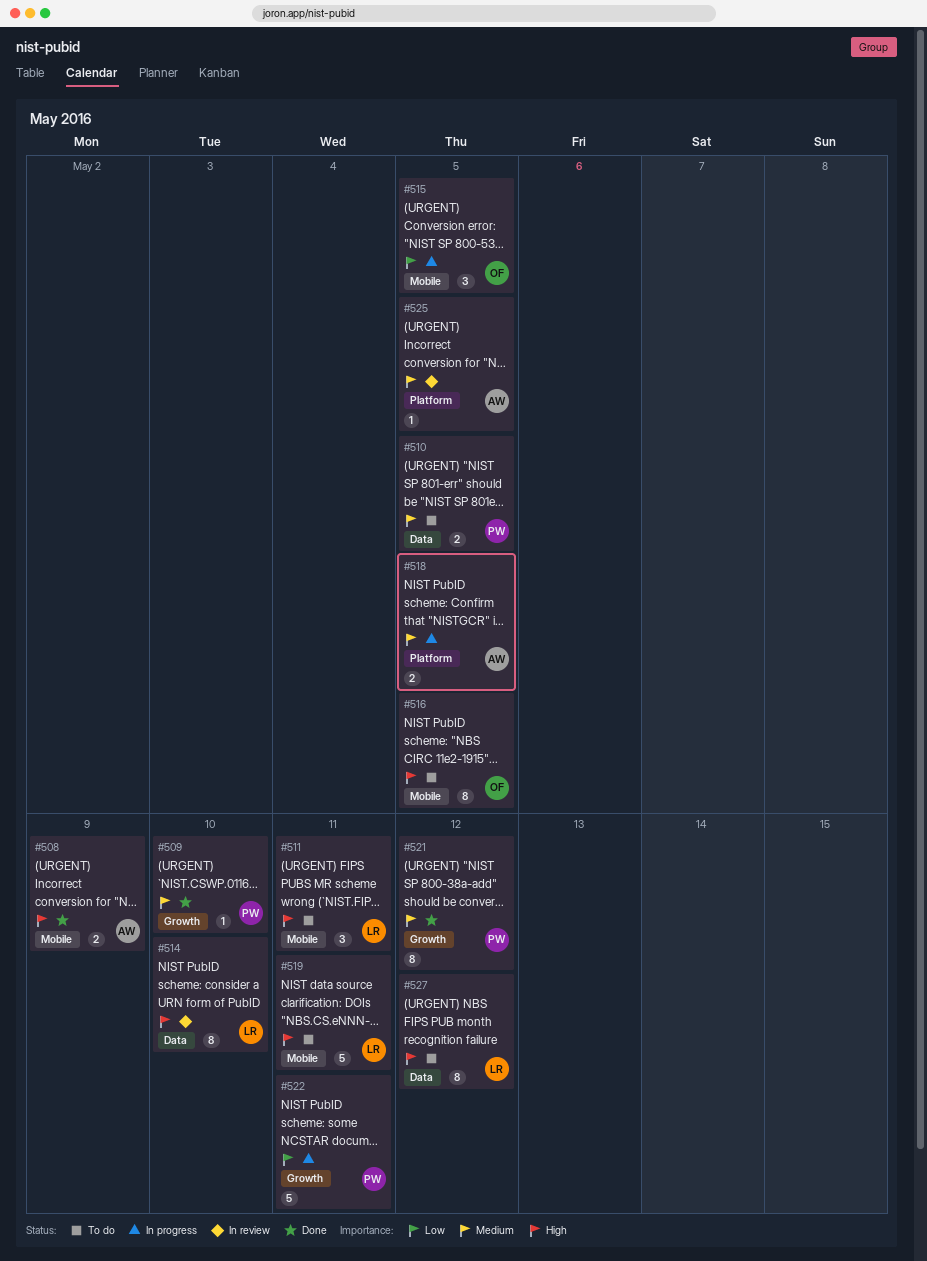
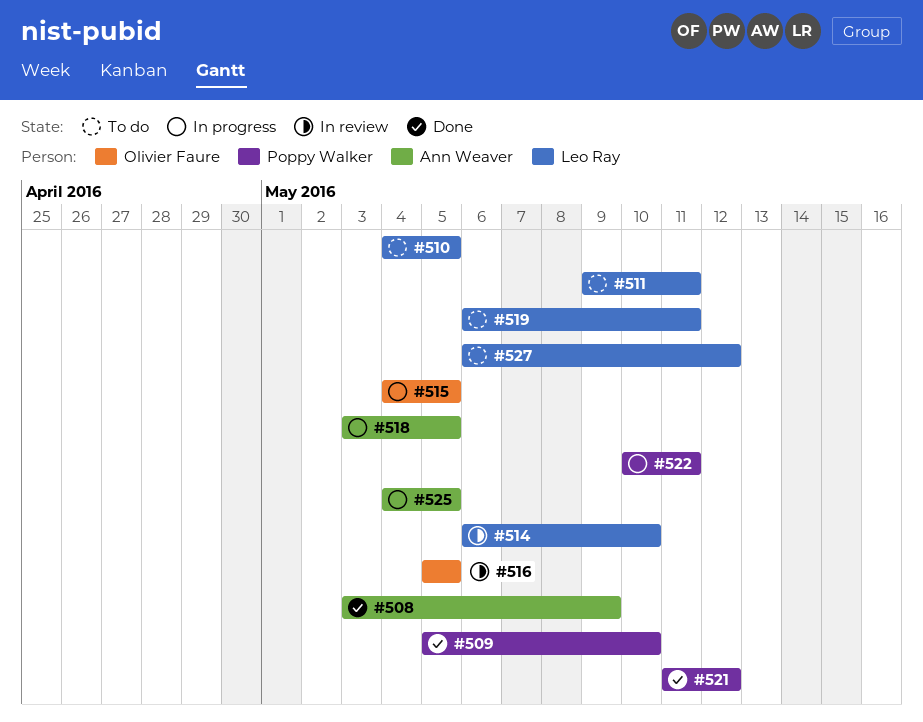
#510, owner: Poppy Walker -> Leo Ray
#516, status: To do -> In review
#525, status: In review -> In progress

